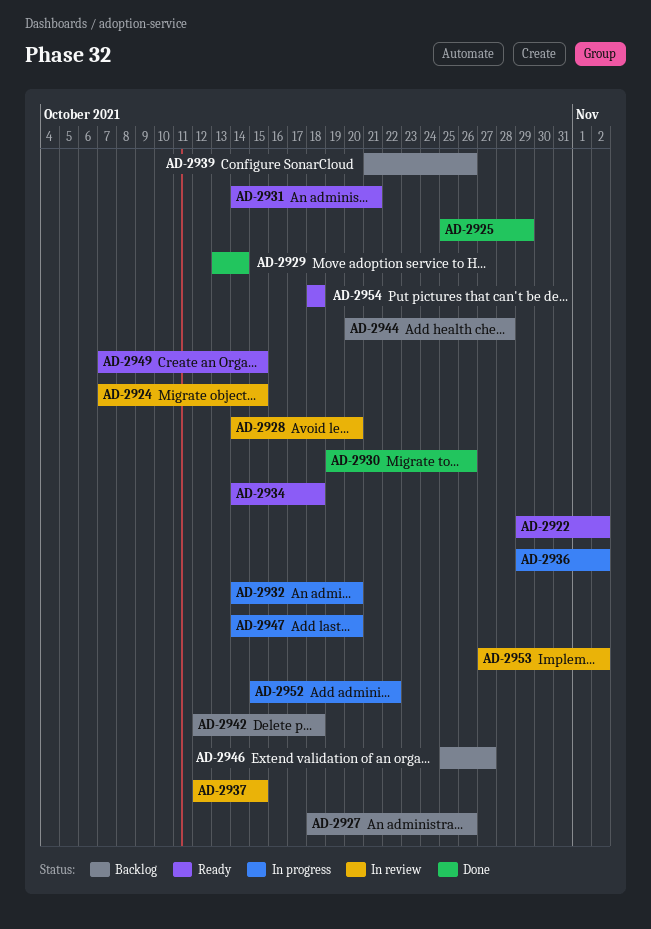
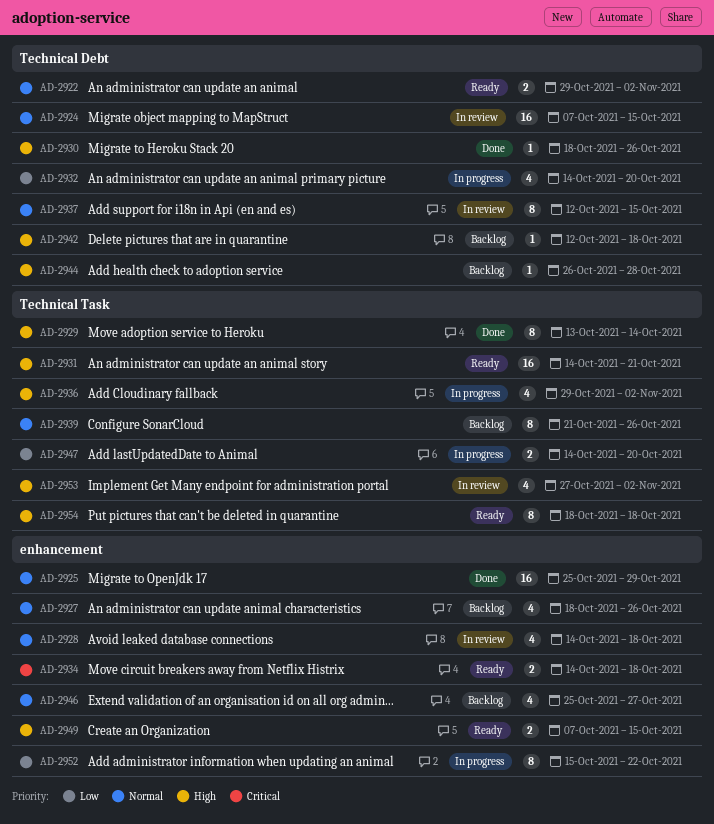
AD-2928, due: Oct 20 -> Oct 18
AD-2930, start: Oct 19 -> Oct 18
AD-2944, start: Oct 20 -> Oct 26

